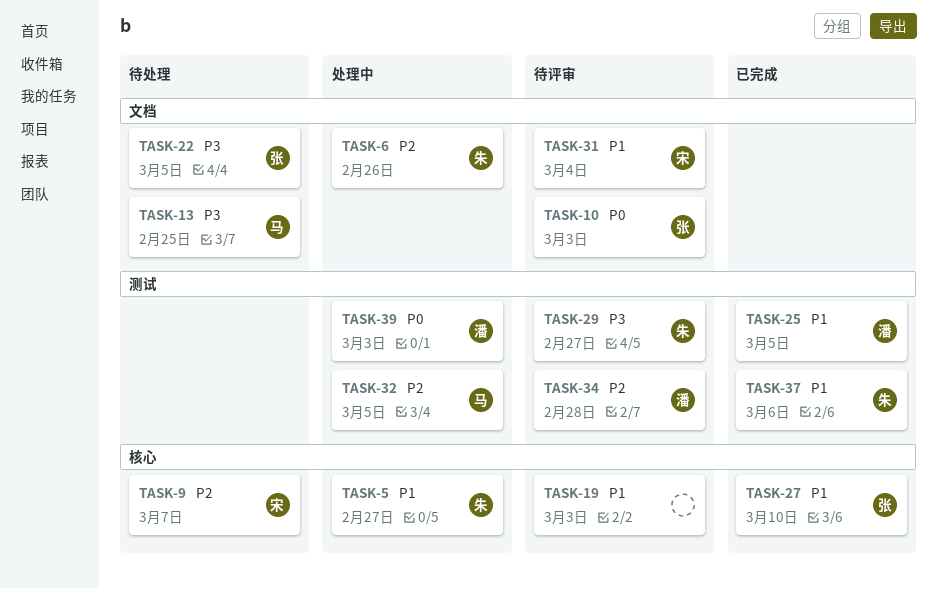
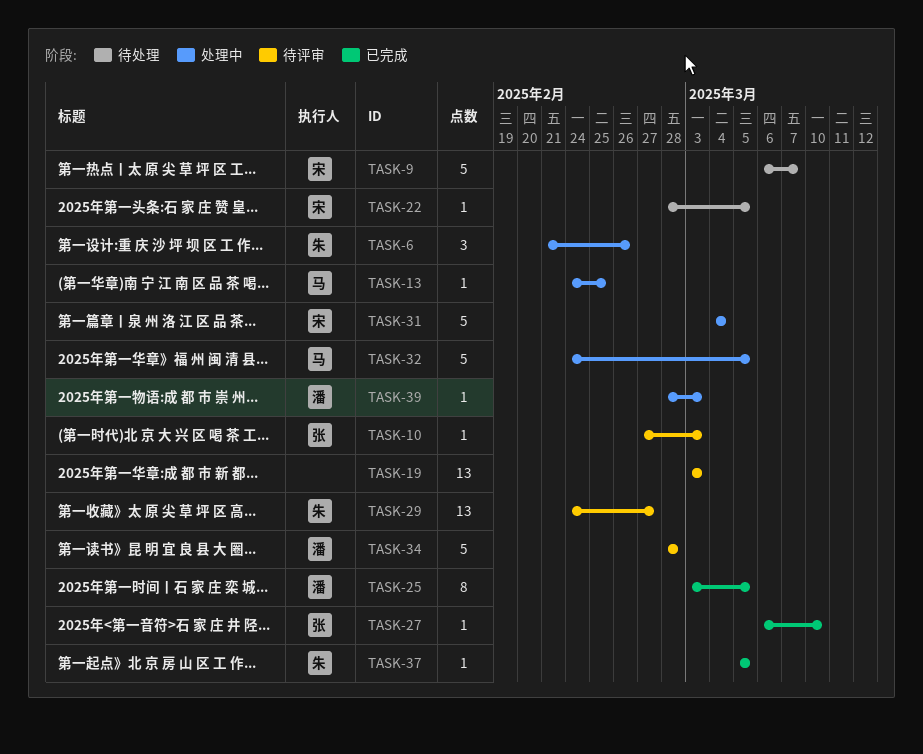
TASK-5: present -> none
TASK-13, status: 待处理 -> 处理中
TASK-22, owner: 张 -> 宋
TASK-31, status: 待评审 -> 处理中
TASK-37, due: Mar 6 -> Mar 5

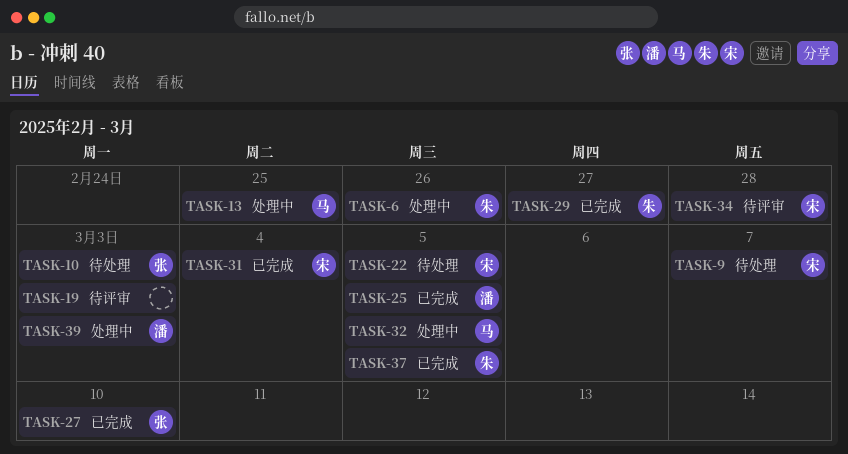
TASK-10, status: 待评审 -> 待处理
TASK-29, status: 待评审 -> 已完成
TASK-31, status: 处理中 -> 已完成
TASK-34, owner: 潘 -> 宋

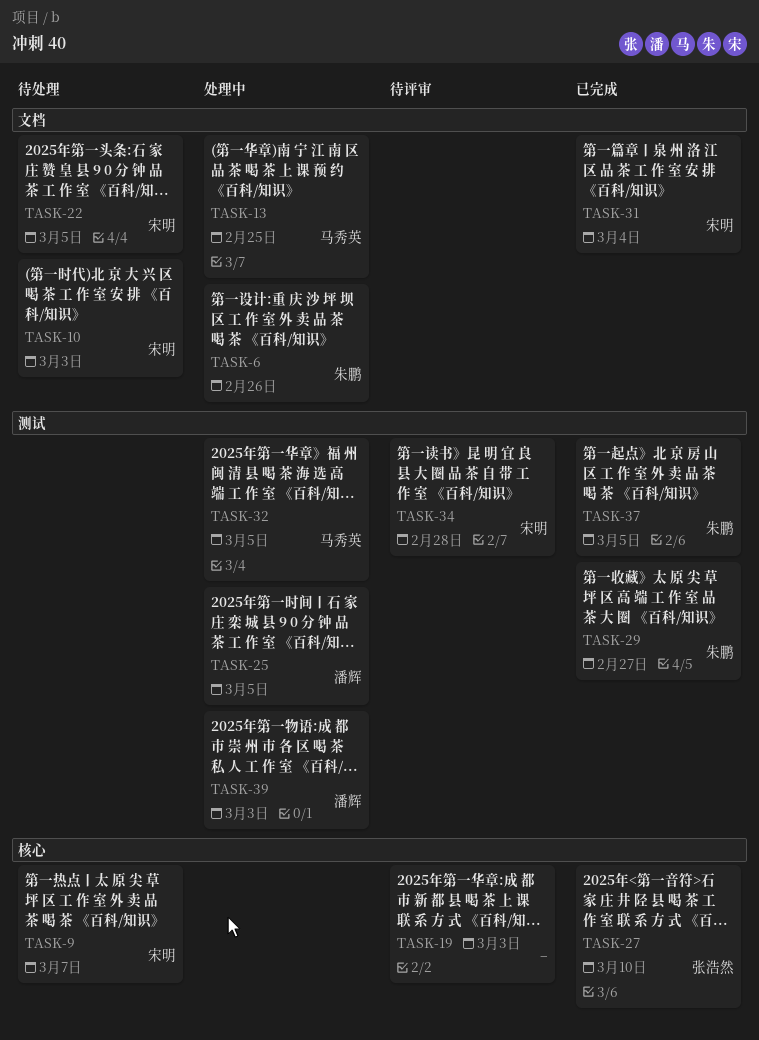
TASK-10, owner: 张浩然 -> 宋明
TASK-25, status: 已完成 -> 处理中

